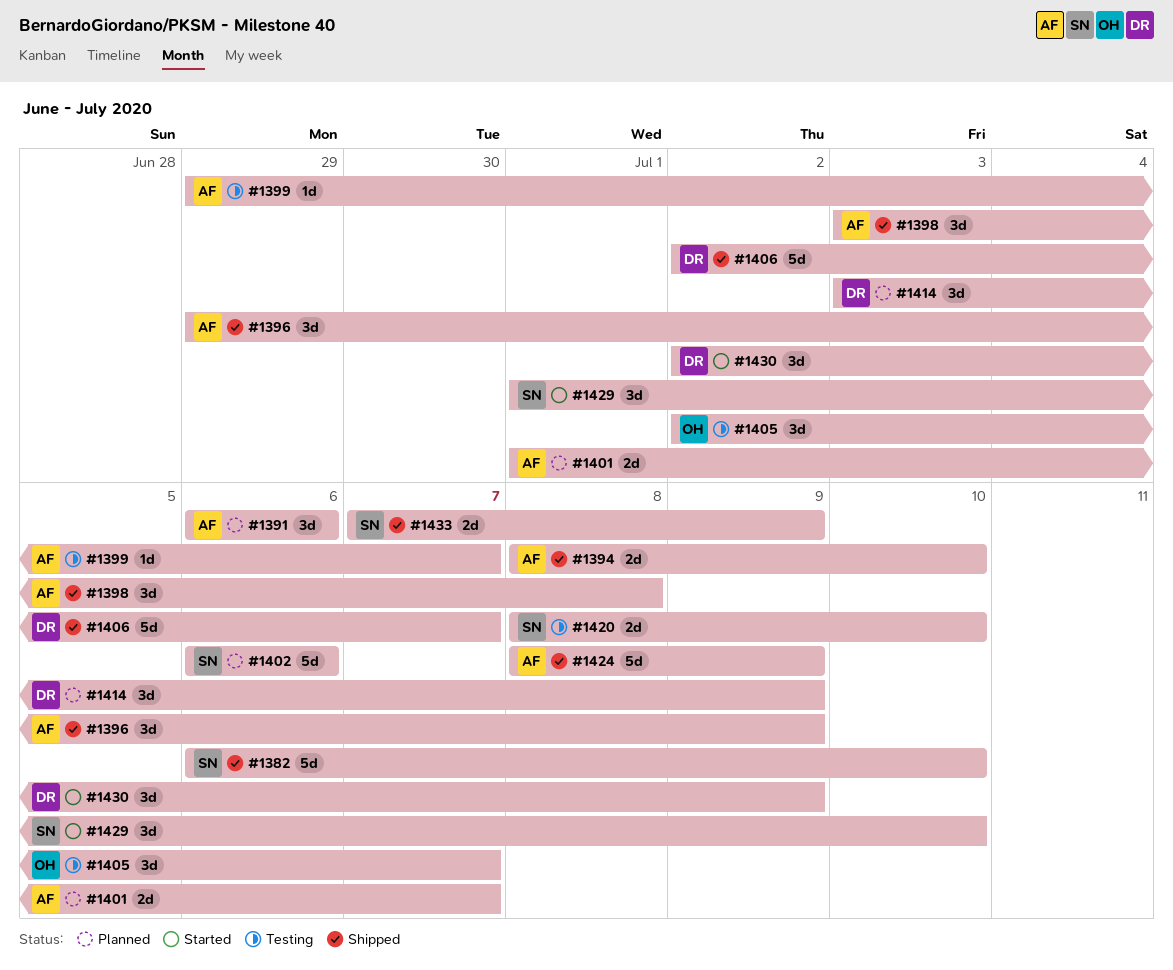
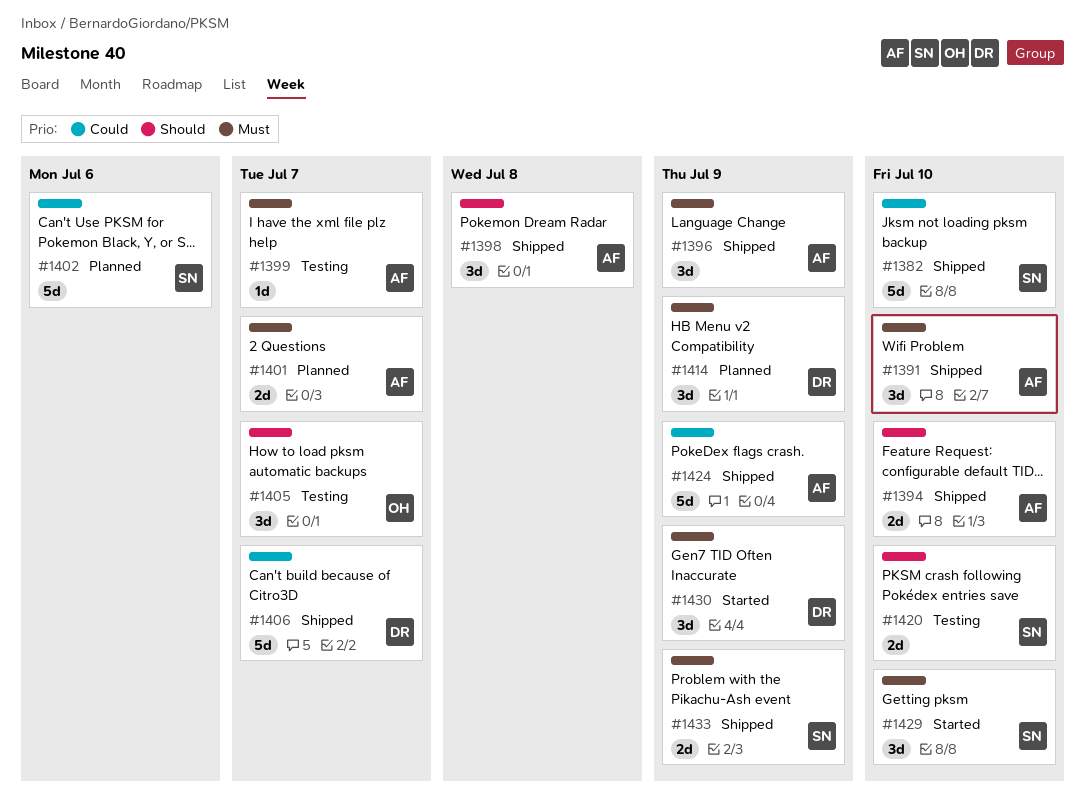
#1391, status: Planned -> Shipped
#1391, due: Jul 6 -> Jul 10

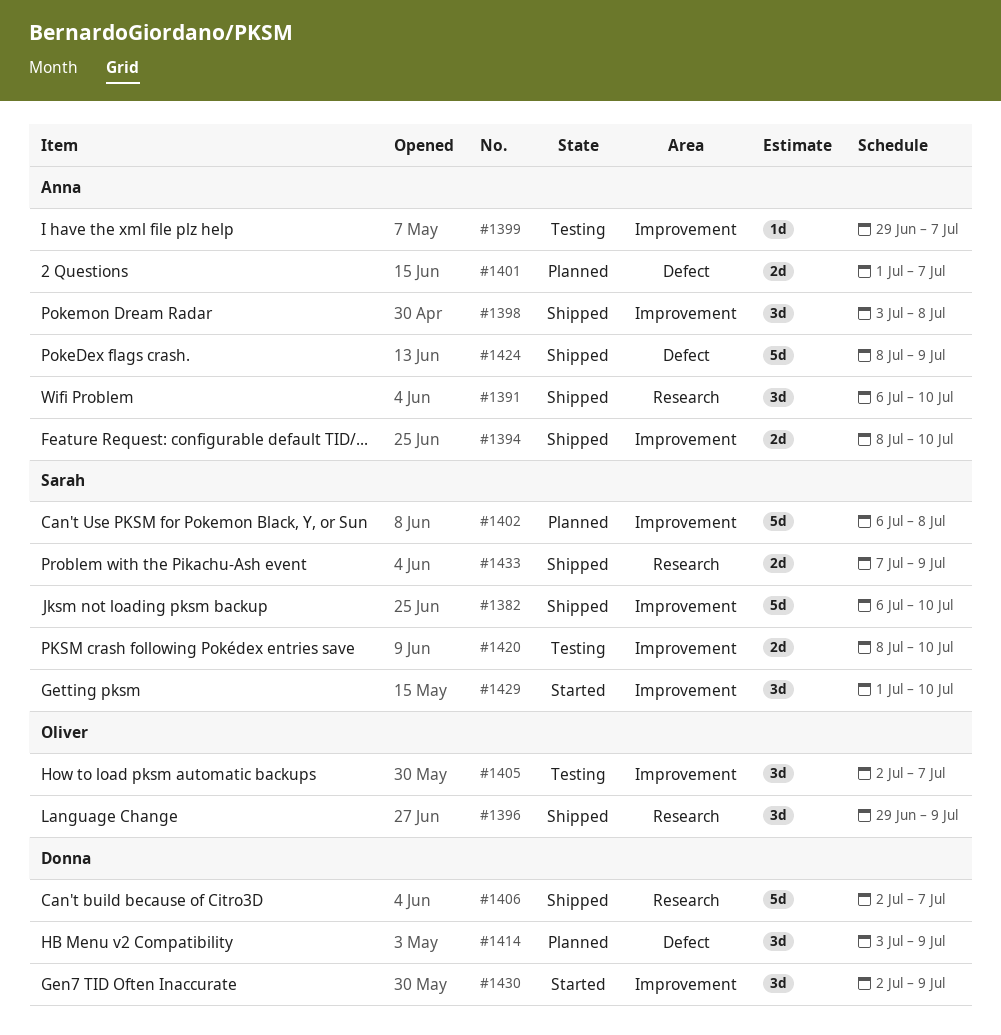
#1396, owner: Anna -> Oliver
#1402, due: Jul 6 -> Jul 8

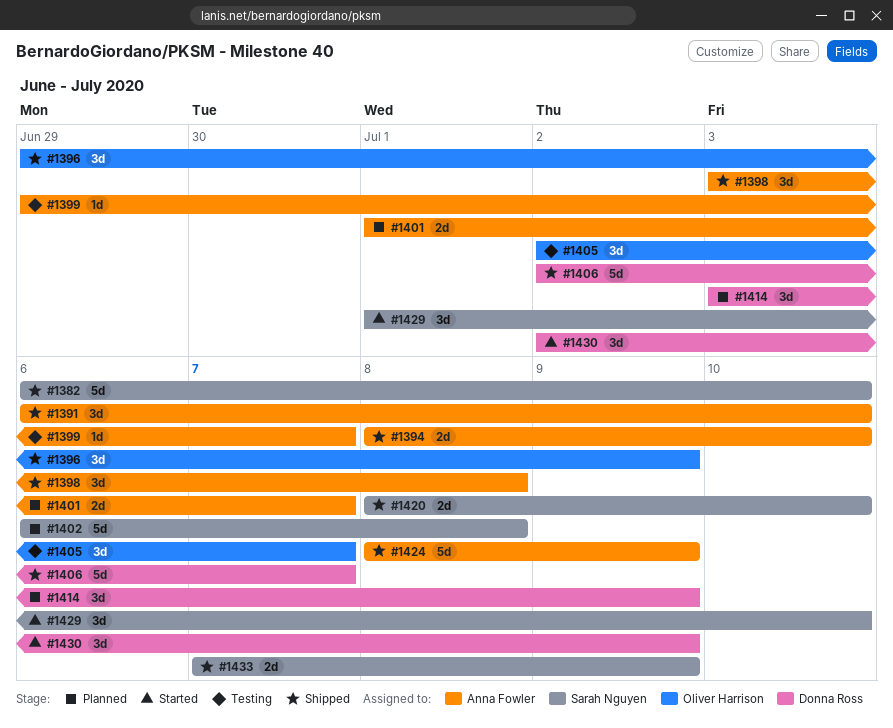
#1420, status: Testing -> Shipped

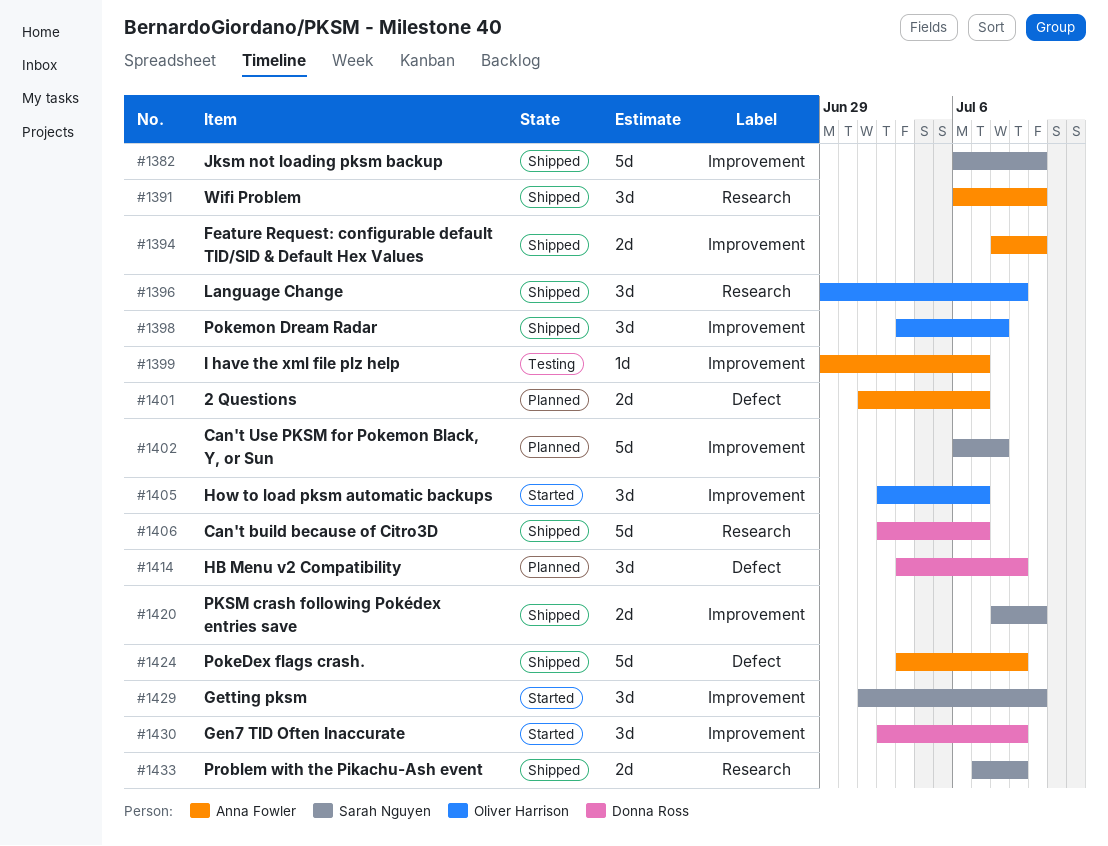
#1398, owner: Anna Fowler -> Oliver Harrison
#1405, status: Testing -> Started
#1424, start: Jul 8 -> Jul 3

